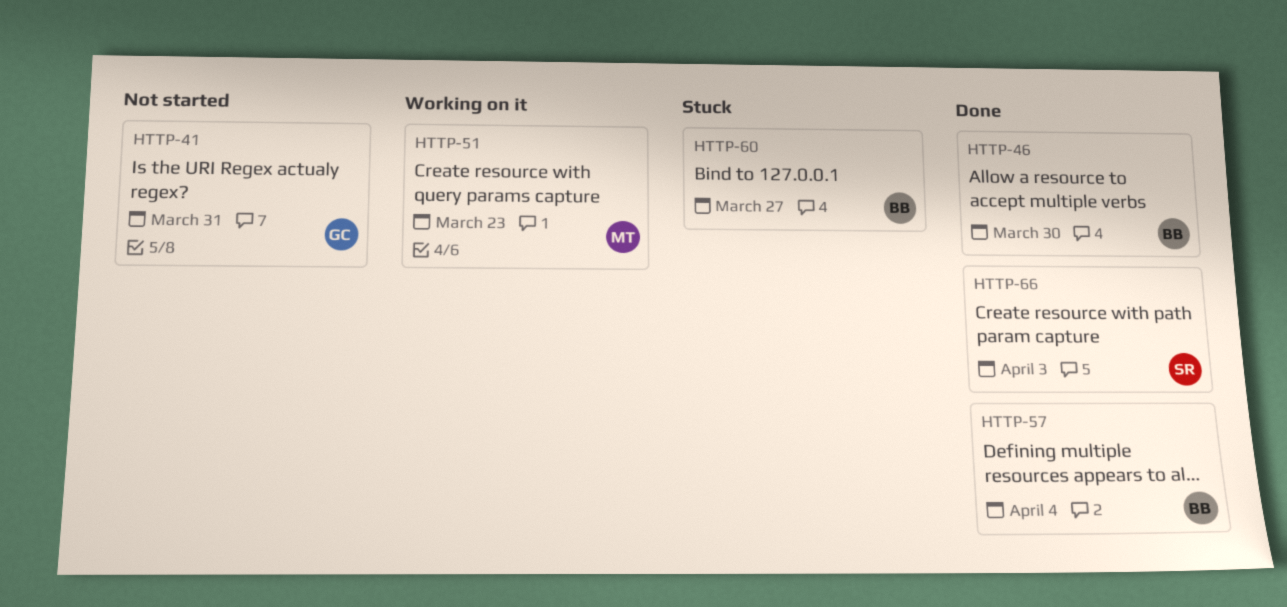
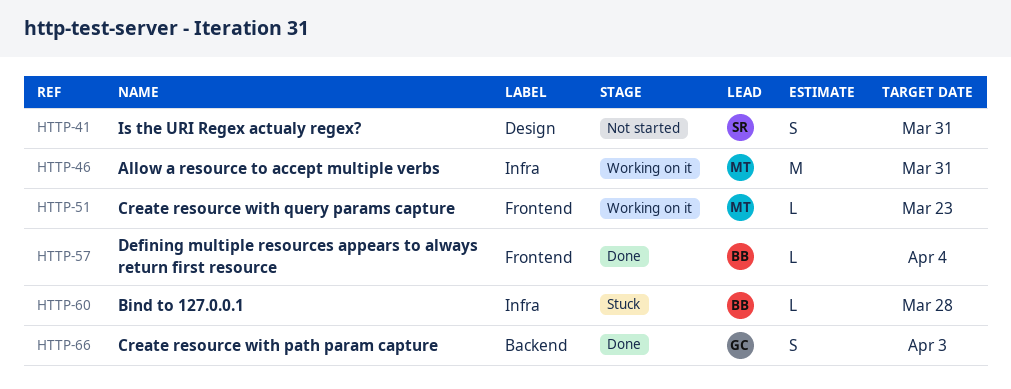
HTTP-41, owner: GC -> SR
HTTP-46, status: Done -> Working on it
HTTP-46, owner: BB -> MT
HTTP-46, due: Mar 30 -> Mar 31
HTTP-60, due: Mar 27 -> Mar 28
HTTP-66, owner: SR -> GC

